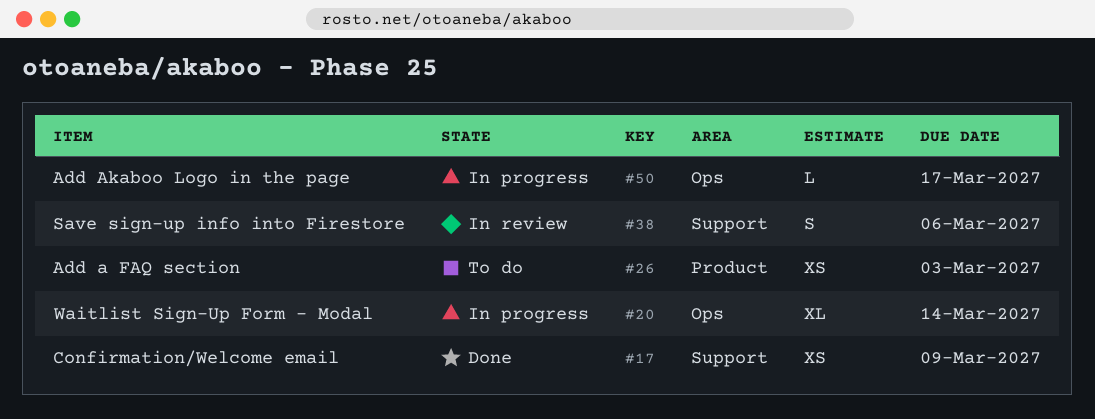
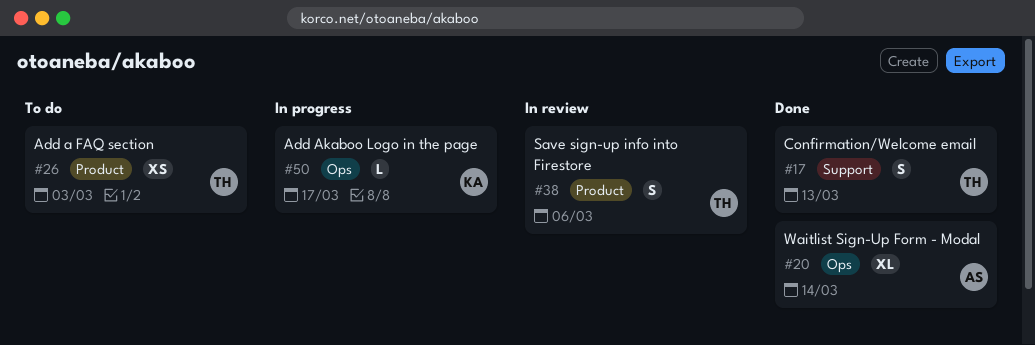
#17, estimate: XS -> S
#17, due: Mar 9 -> Mar 13
#20, status: In progress -> Done
#38, label: Support -> Product

